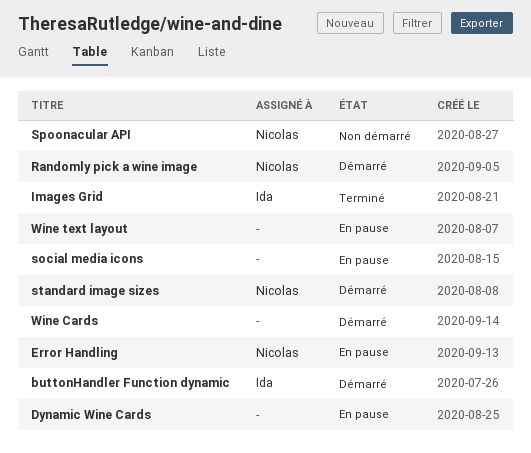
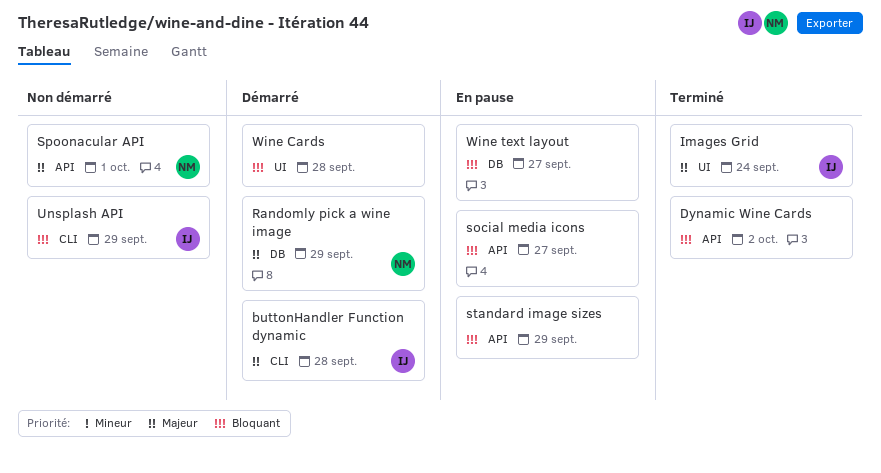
Dynamic Wine Cards, status: En pause -> Terminé
Error Handling: present -> none
standard image sizes, status: Démarré -> En pause
standard image sizes, owner: Nicolas -> none
Unsplash API: none -> present

